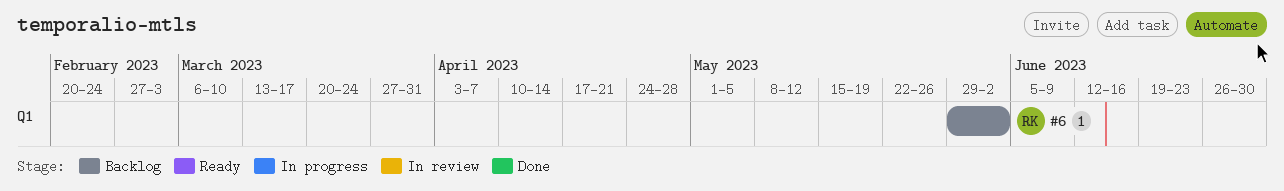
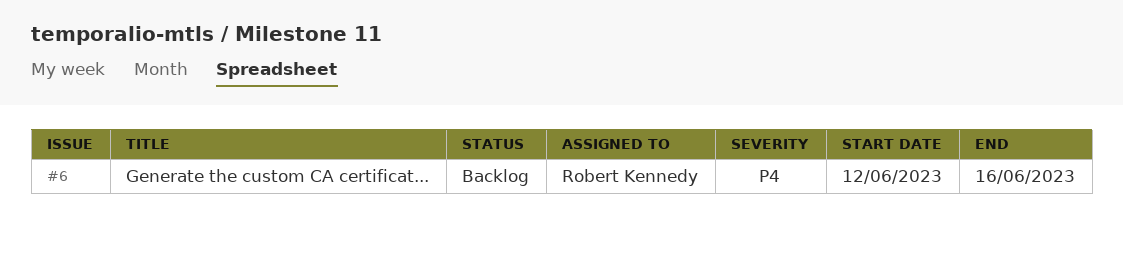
#6, start: May 29 -> Jun 12
#6, due: Jun 2 -> Jun 16

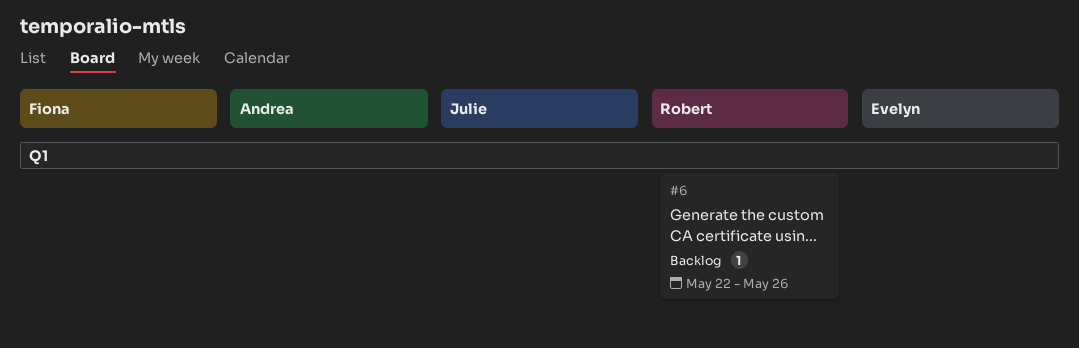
#6, start: Jun 12 -> May 22
#6, due: Jun 16 -> May 26

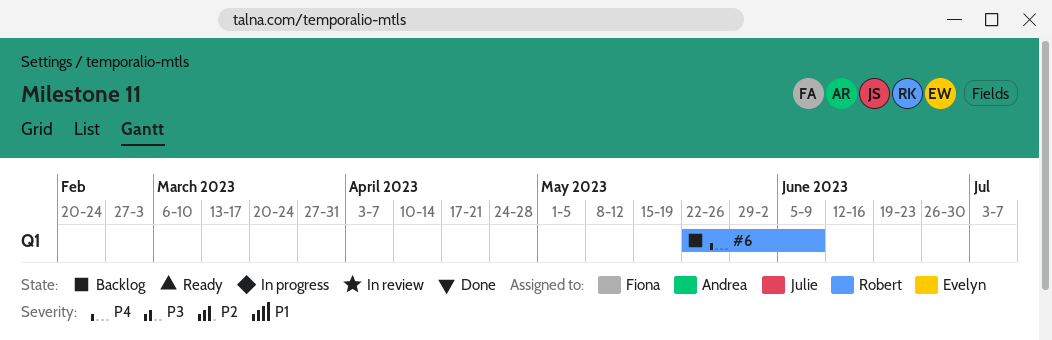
#6, due: May 26 -> Jun 9

